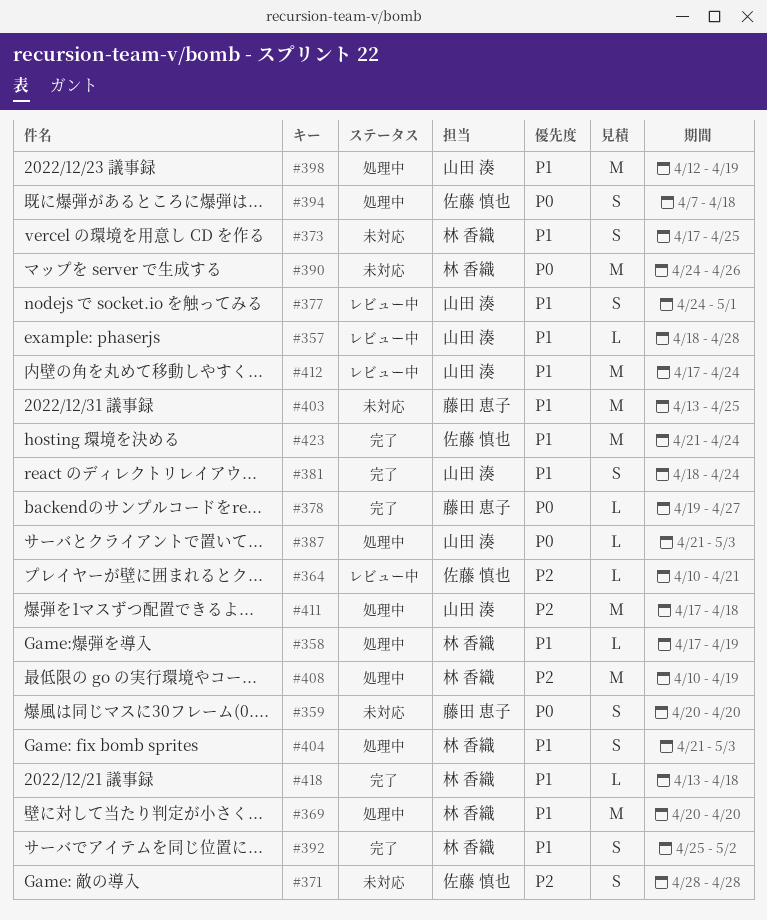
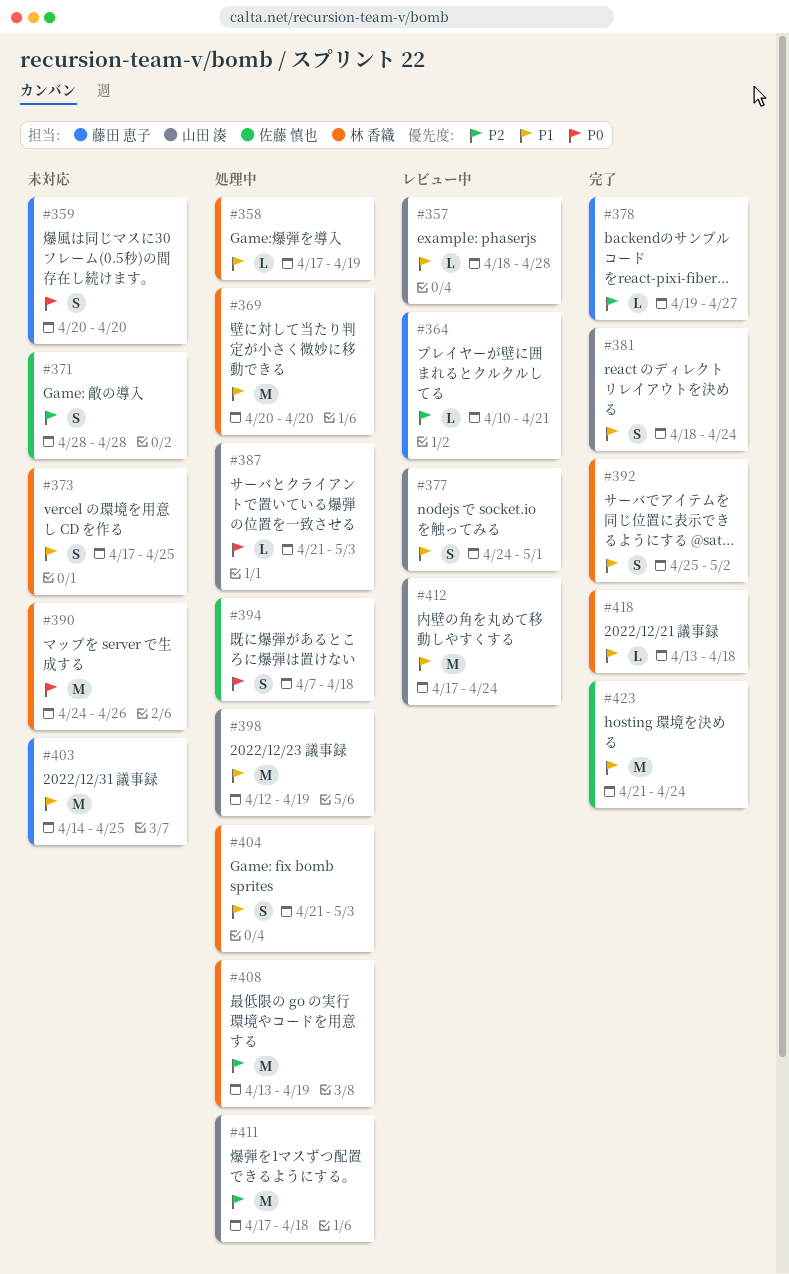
#364, owner: 佐藤 慎也 -> 藤田 恵子
#378, priority: P0 -> P2
#403, start: Apr 13 -> Apr 14
#408, start: Apr 10 -> Apr 13

